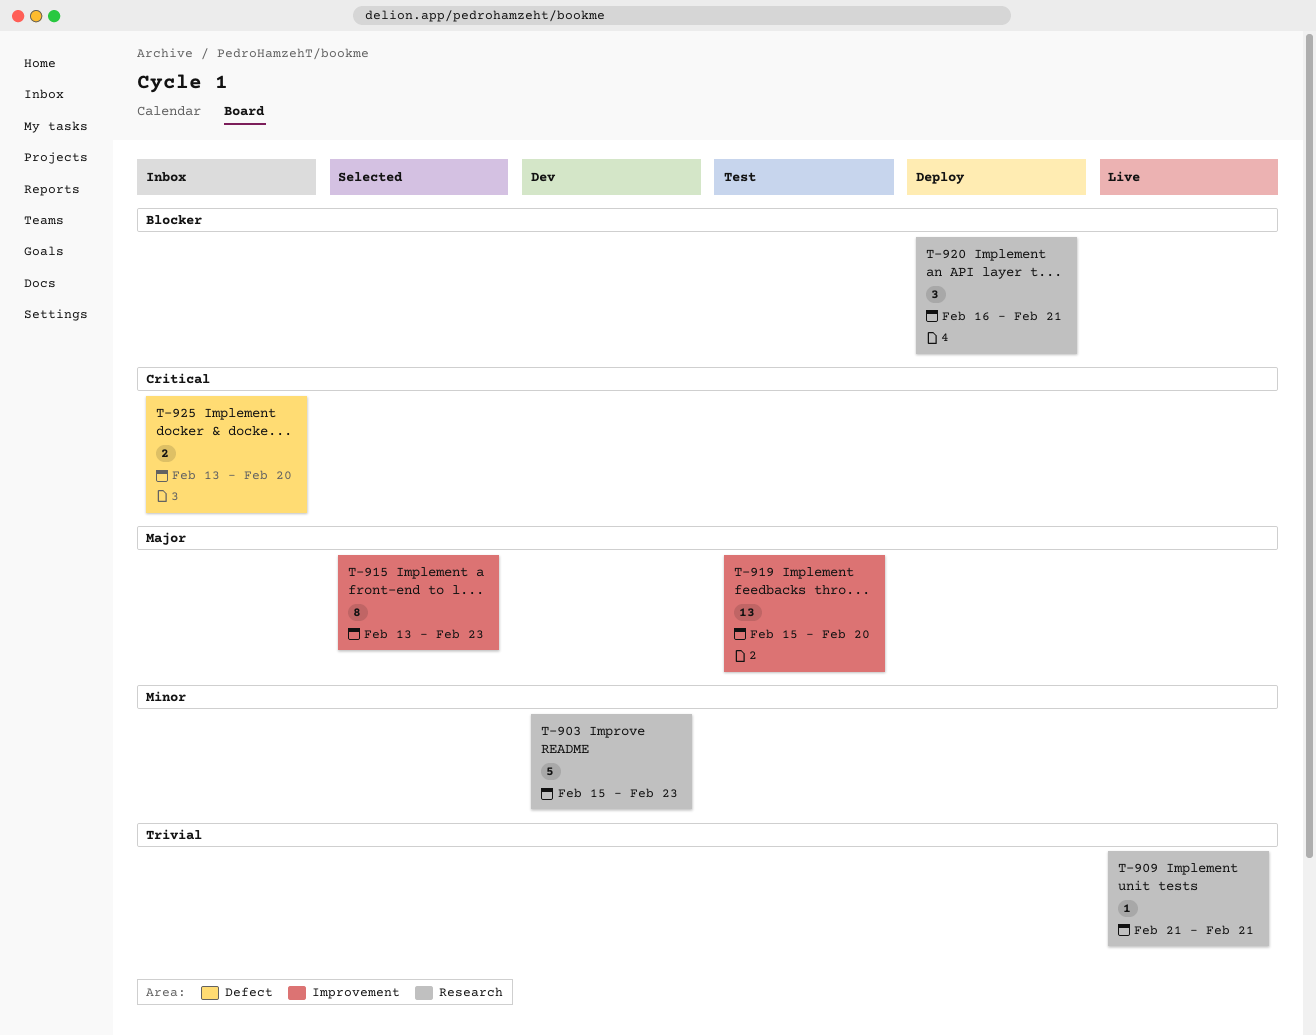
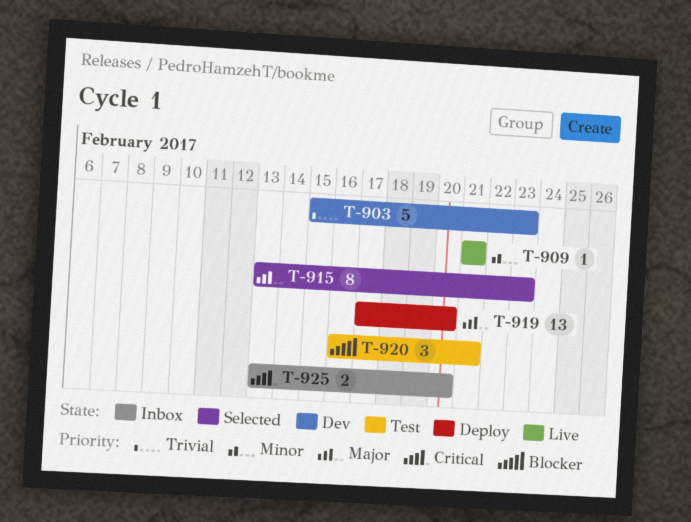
T-903, priority: Minor -> Trivial
T-909, priority: Trivial -> Minor
T-919, status: Test -> Deploy
T-919, start: Feb 15 -> Feb 17
T-920, status: Deploy -> Test

